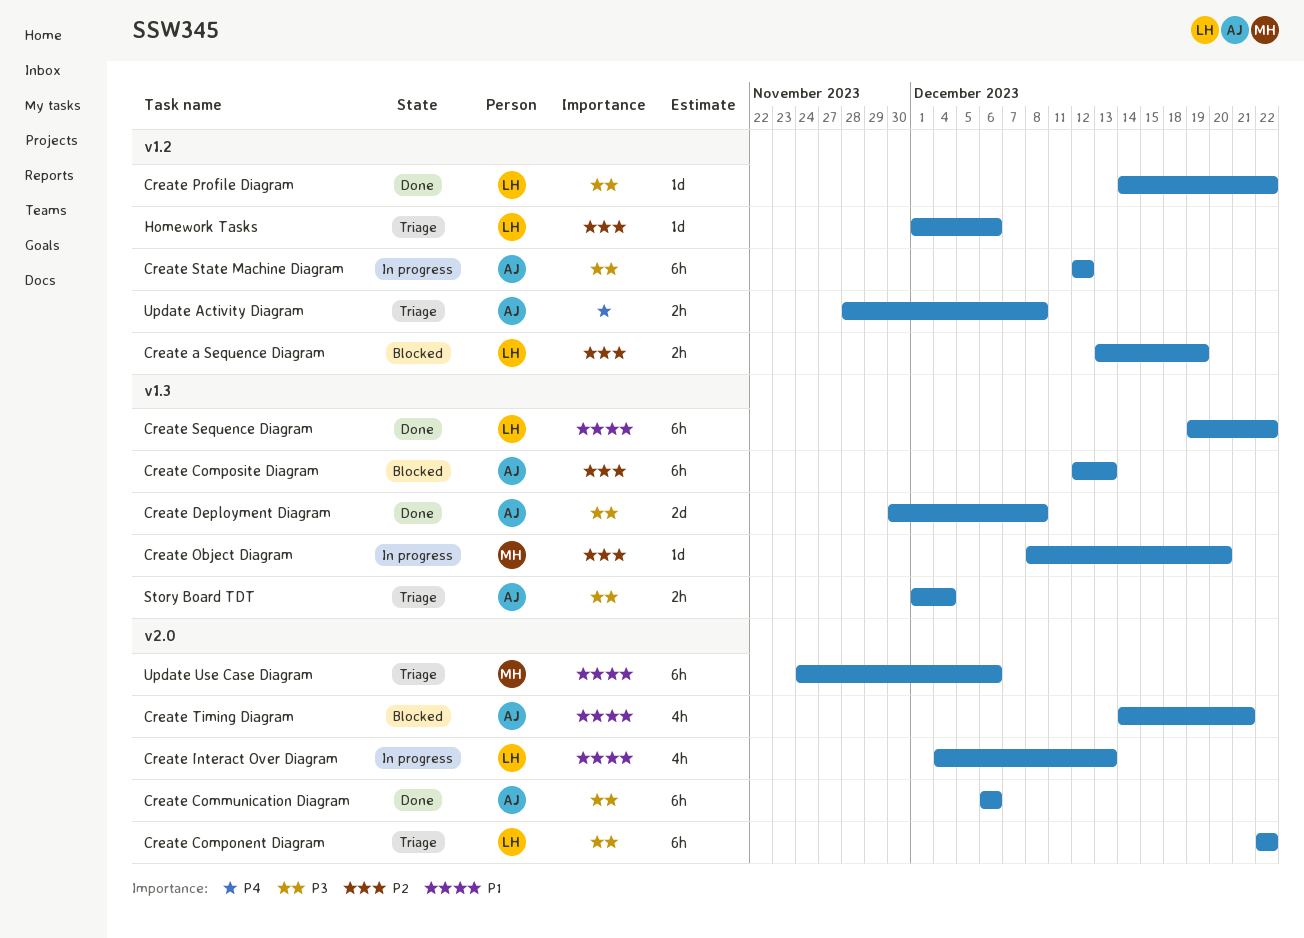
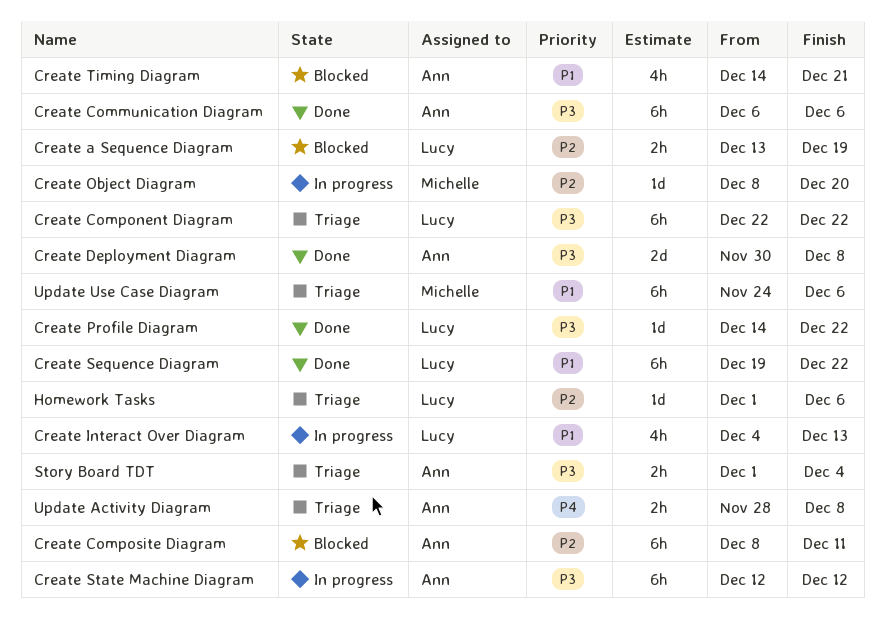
Create Composite Diagram, start: Dec 12 -> Dec 8
Create Composite Diagram, due: Dec 13 -> Dec 11

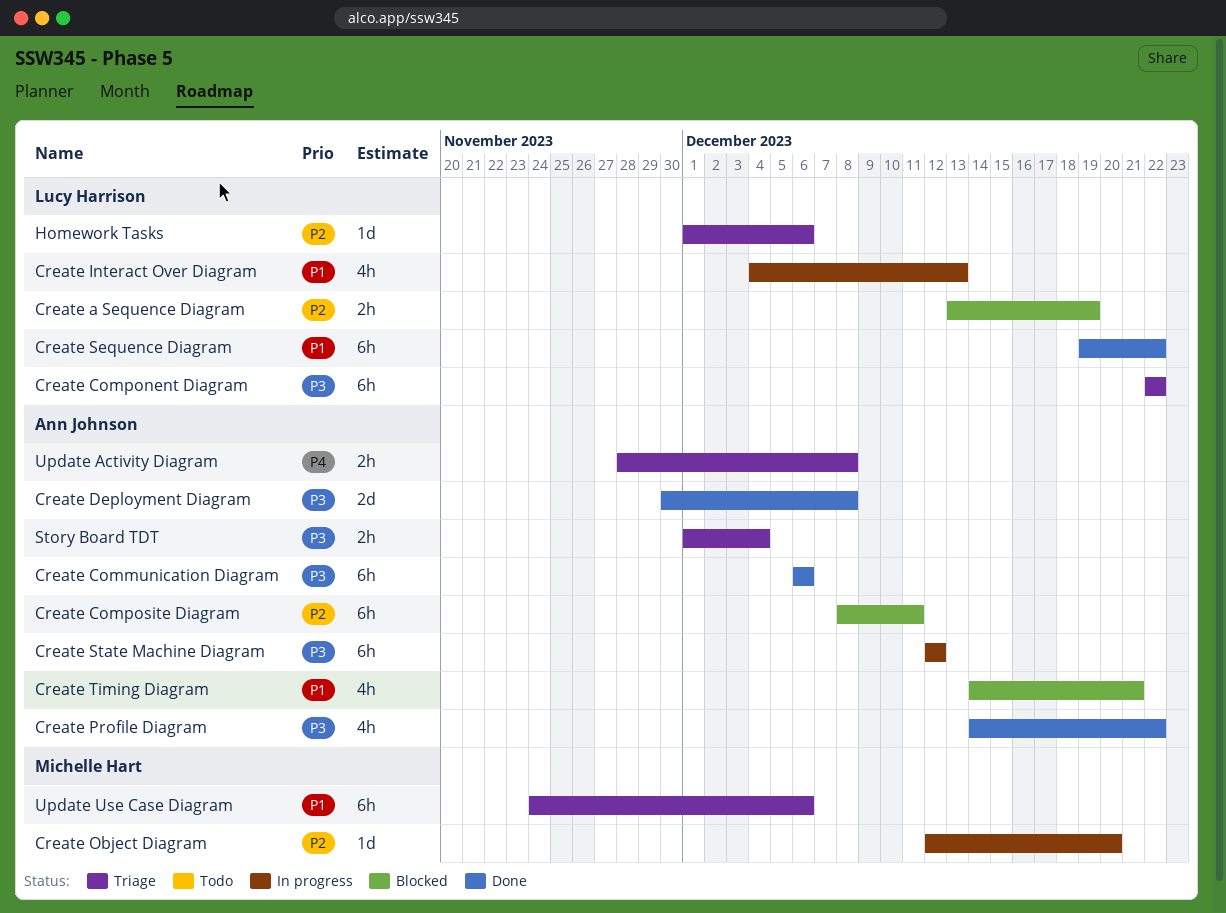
Create Object Diagram, start: Dec 8 -> Dec 12
Create Profile Diagram, owner: Lucy Harrison -> Ann Johnson
Create Profile Diagram, estimate: 1d -> 4h

